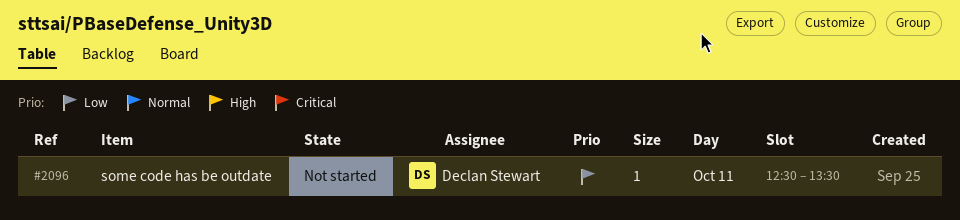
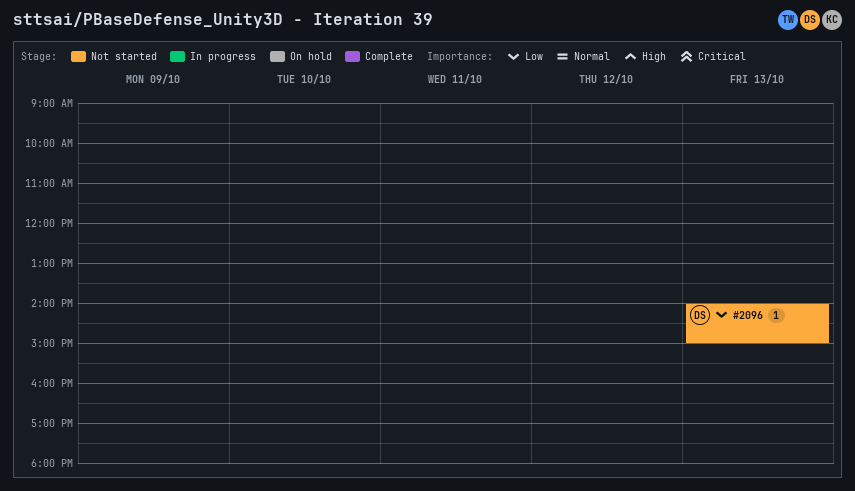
#2096, day: Oct 11 -> Oct 13
#2096, begins: 12:30 -> 14:00
#2096, ends: 13:30 -> 15:00

